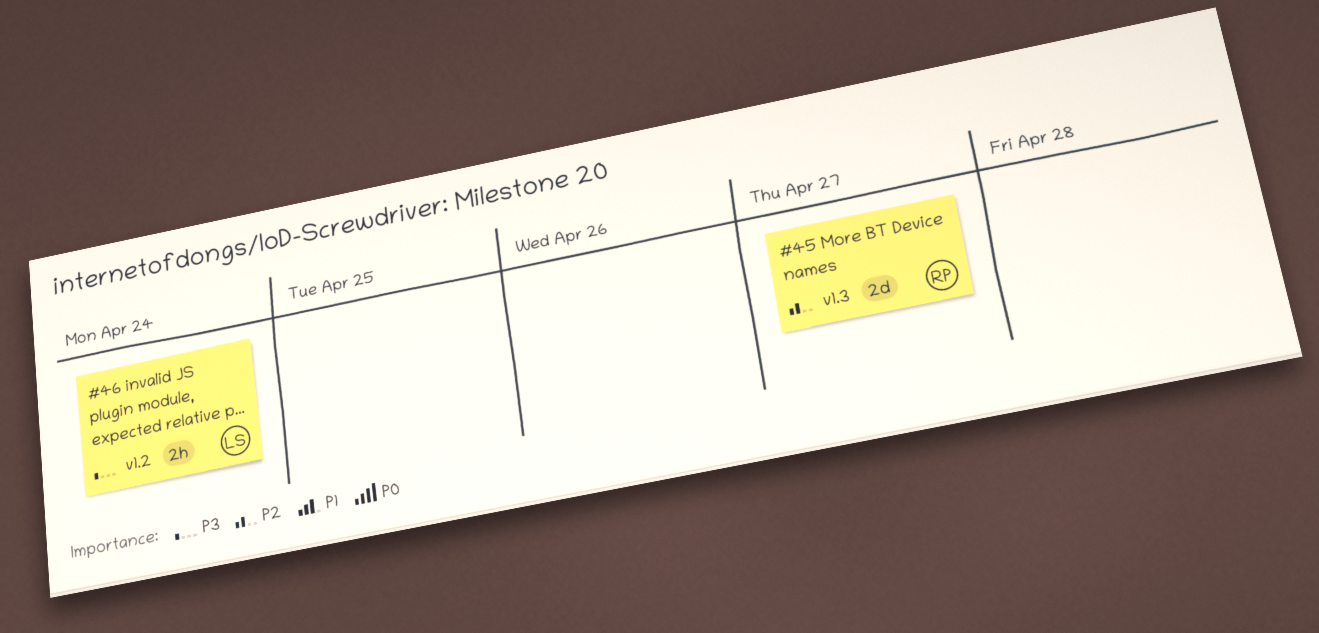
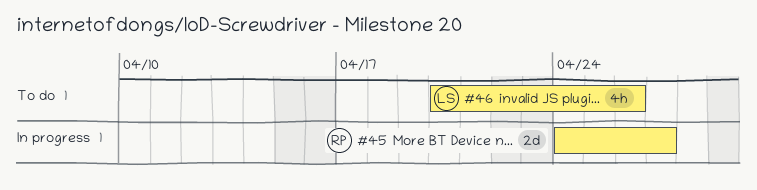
#46, estimate: 2h -> 4h
#46, due: Apr 24 -> Apr 26

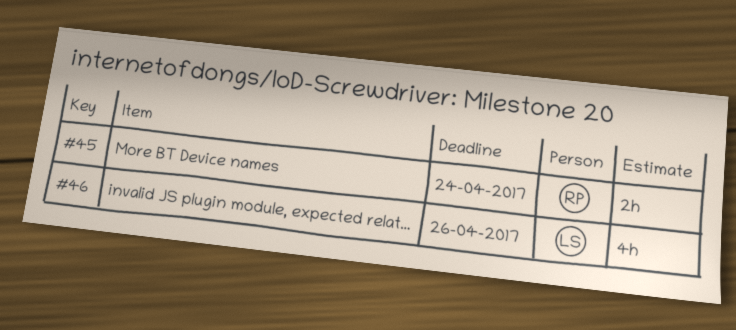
#45, estimate: 2d -> 2h
#45, due: Apr 27 -> Apr 24

